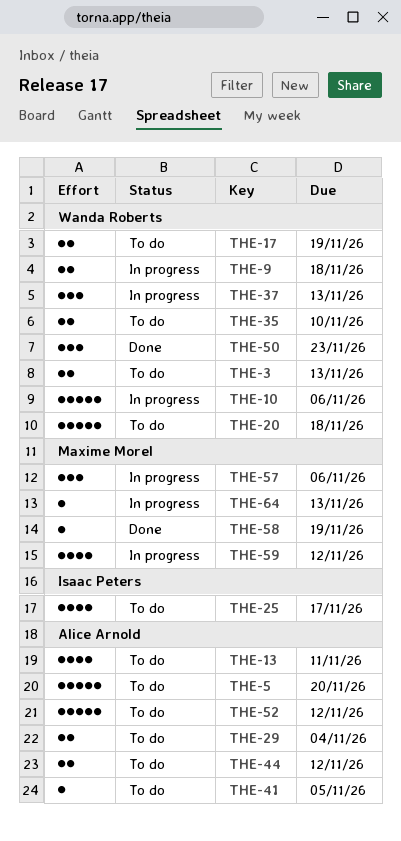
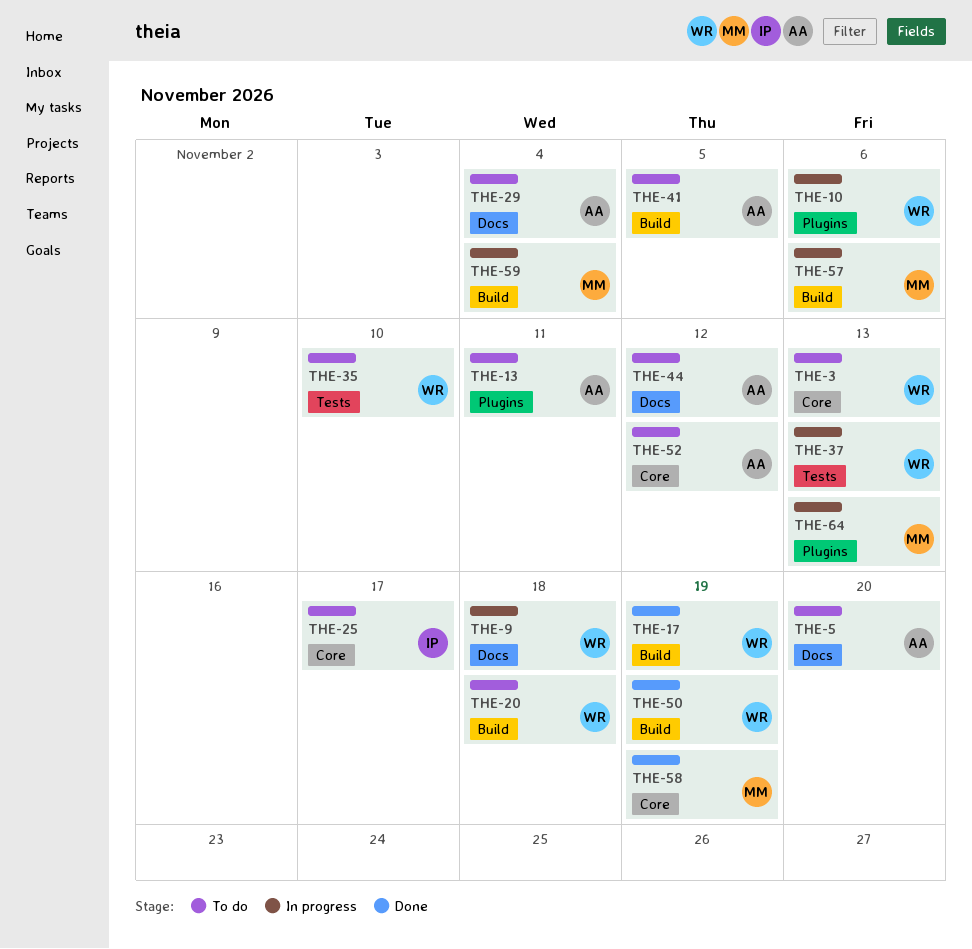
THE-17, status: To do -> Done
THE-50, due: Nov 23 -> Nov 19
THE-59, due: Nov 12 -> Nov 4

